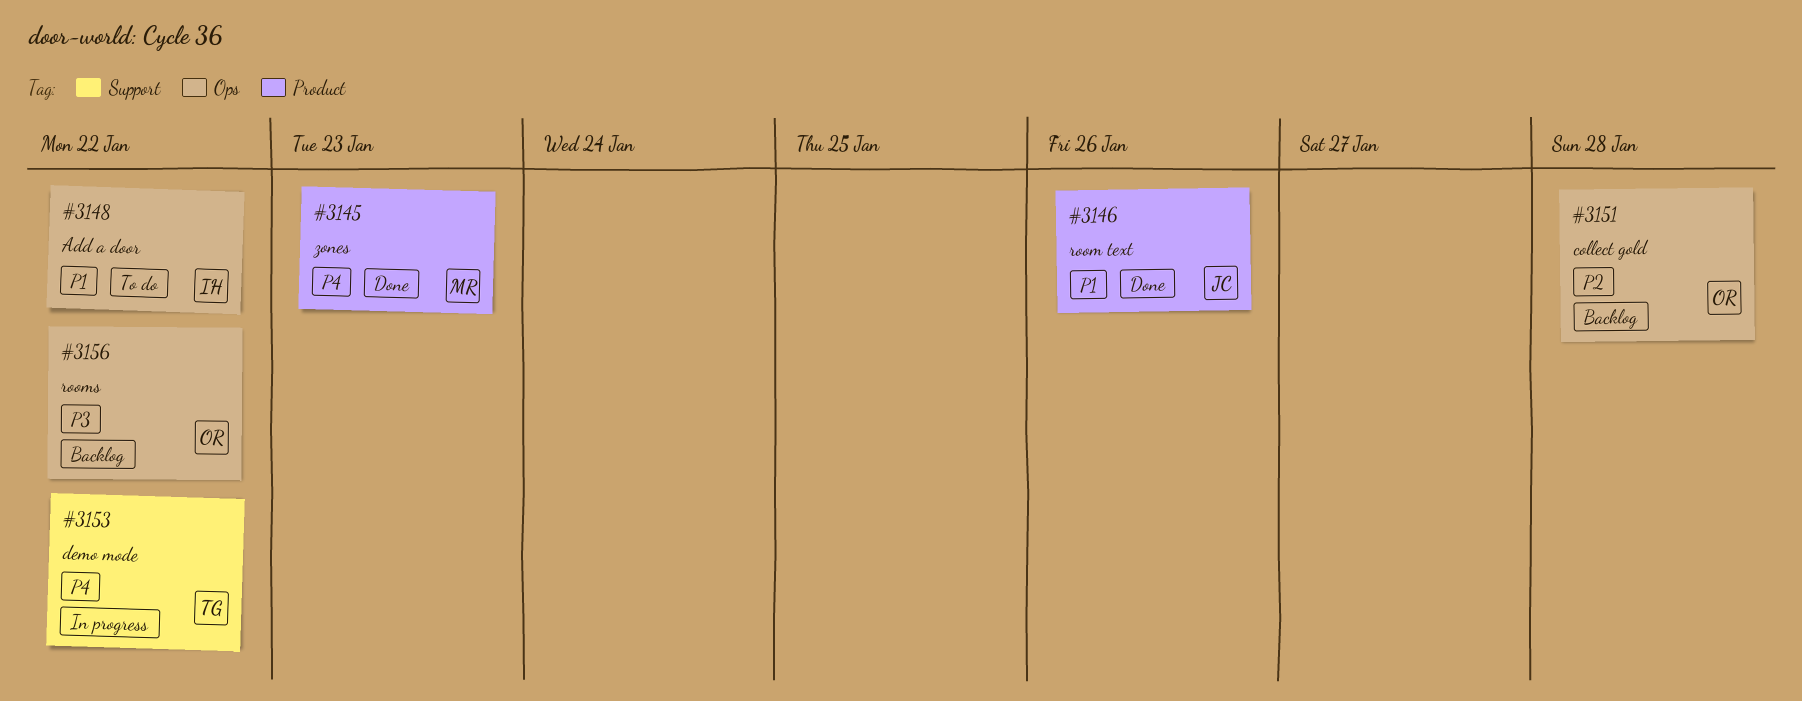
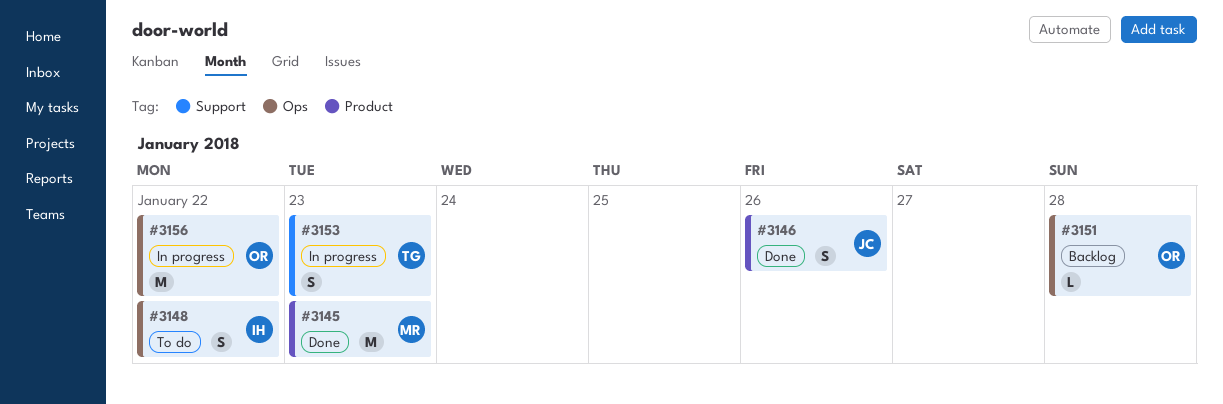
#3153, due: Jan 22 -> Jan 23
#3156, status: Backlog -> In progress

